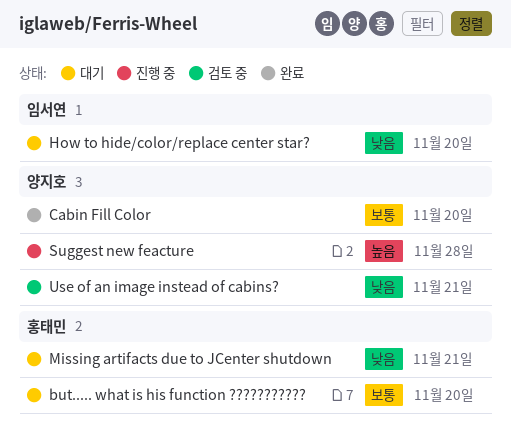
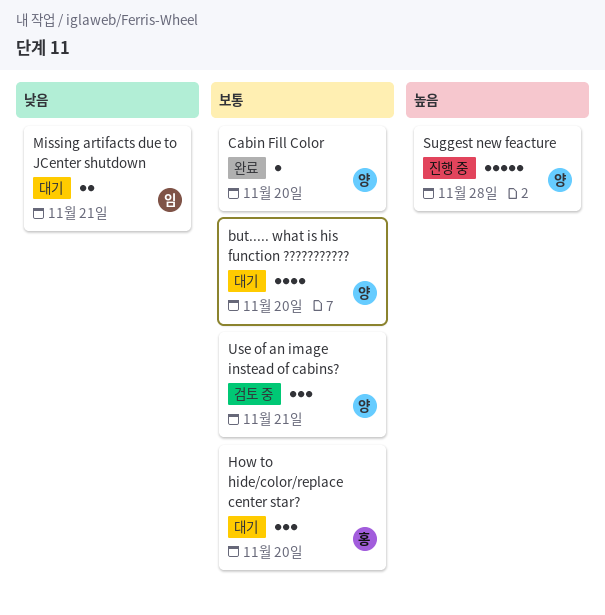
but..... what is his function ???????????, owner: 홍태민 -> 양지호
How to hide/color/replace center star?, owner: 임서연 -> 홍태민
How to hide/color/replace center star?, priority: 낮음 -> 보통
Missing artifacts due to JCenter shutdown, owner: 홍태민 -> 임서연
Use of an image instead of cabins?, priority: 낮음 -> 보통

